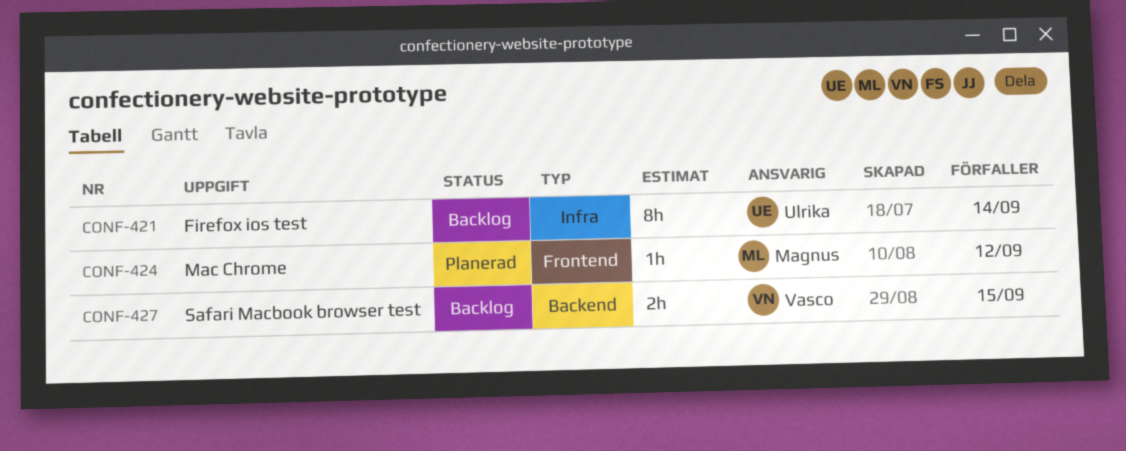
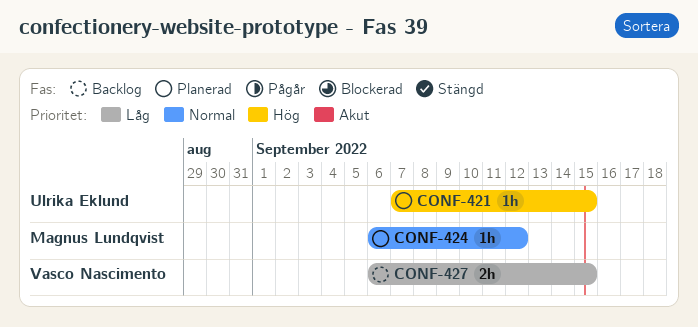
CONF-421, status: Backlog -> Planerad
CONF-421, estimate: 8h -> 1h
CONF-421, due: Sep 14 -> Sep 15

